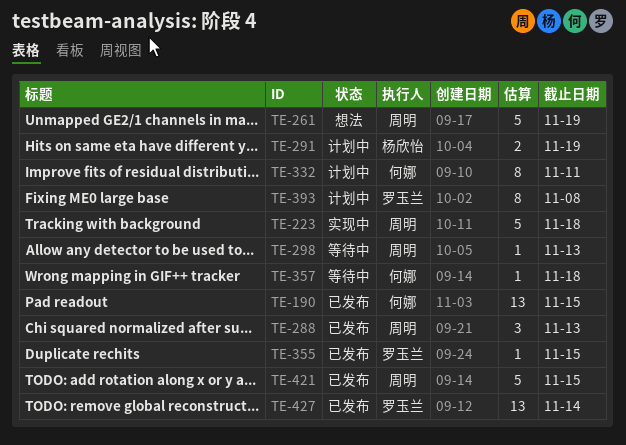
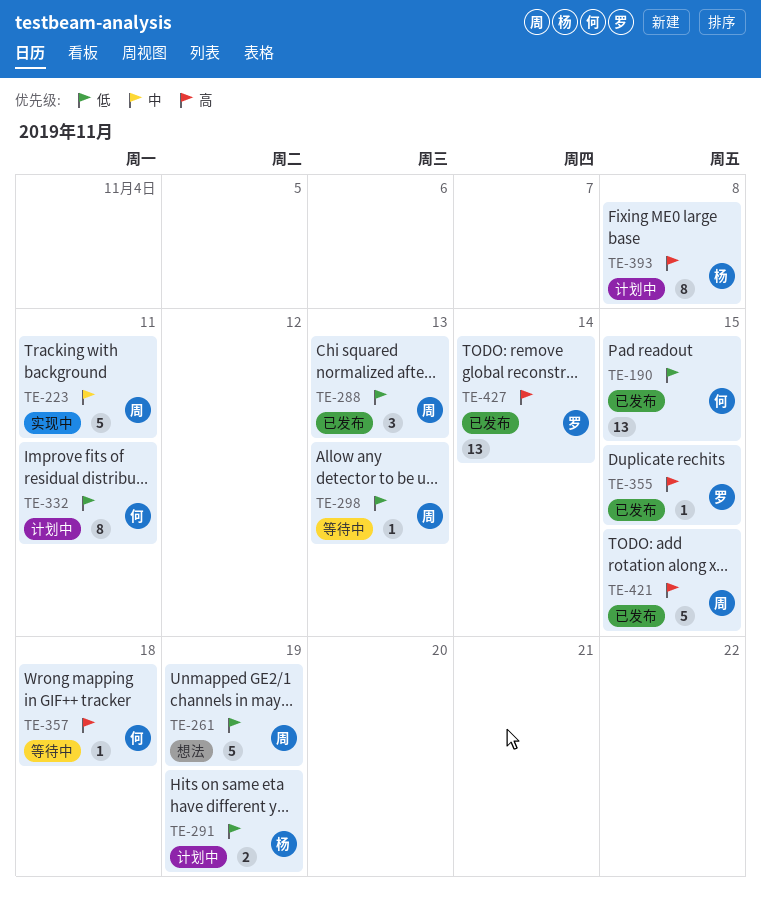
TE-223, due: Nov 18 -> Nov 11
TE-393, owner: 罗玉兰 -> 杨欣怡

